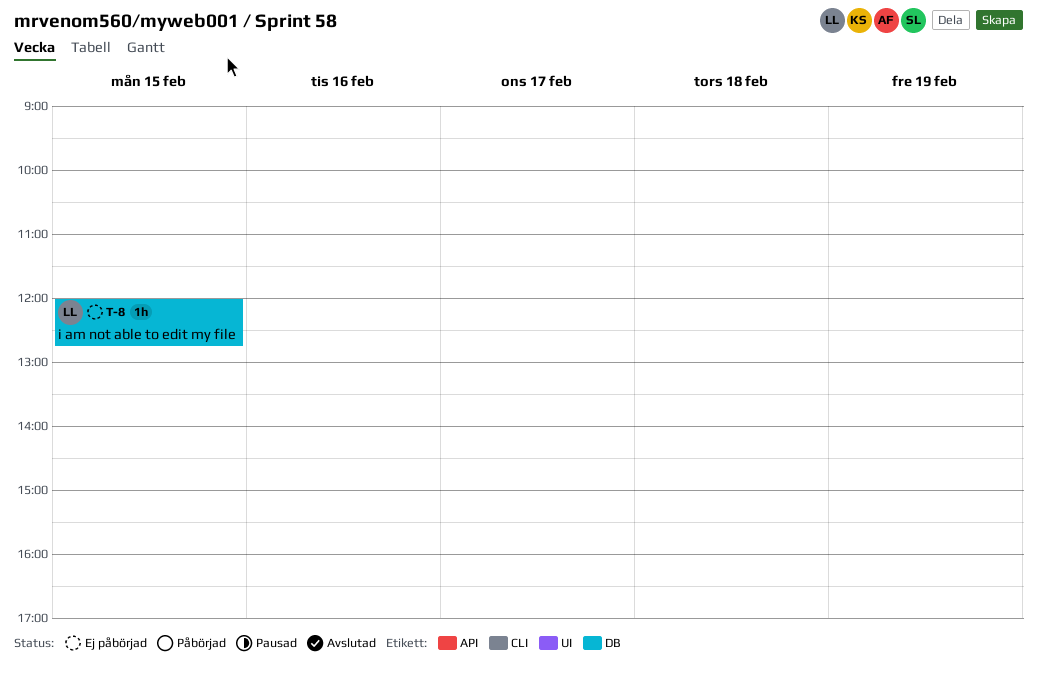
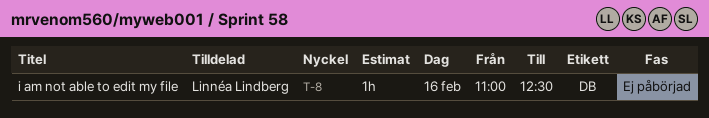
T-8, day: Feb 15 -> Feb 16
T-8, begins: 12:00 -> 11:00
T-8, ends: 12:45 -> 12:30

